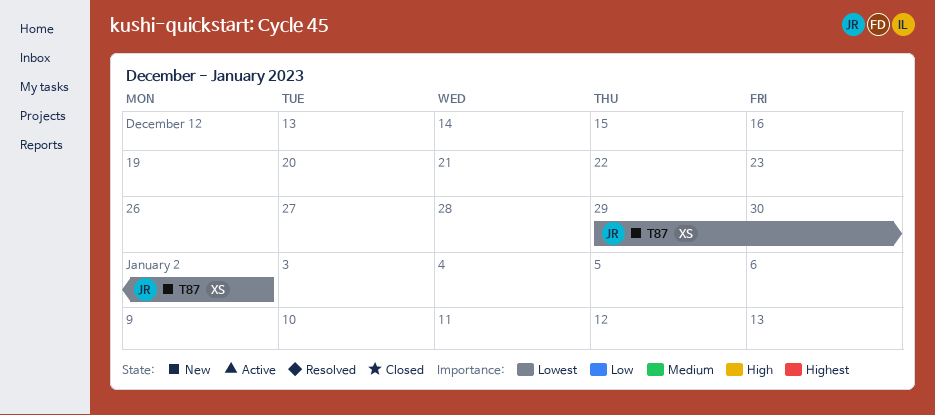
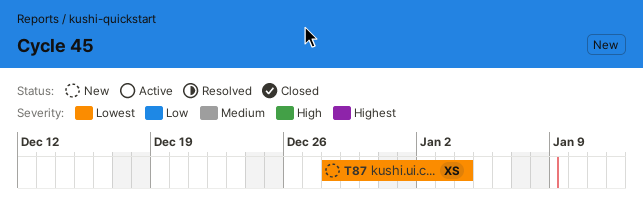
T87, start: Dec 29 -> Dec 28
T87, due: Jan 2 -> Jan 4

